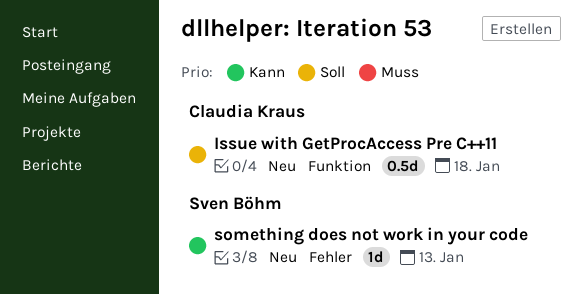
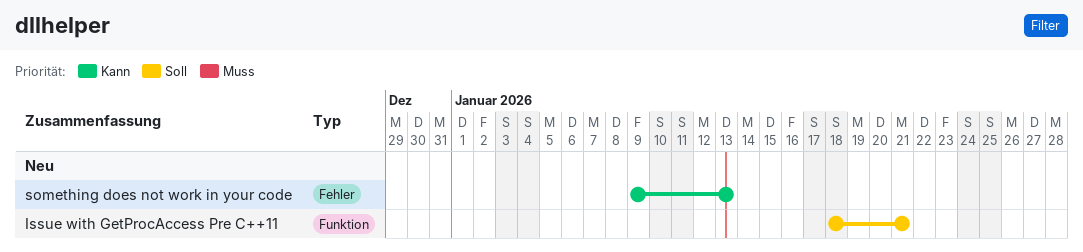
Issue with GetProcAccess Pre C++11, due: Jan 18 -> Jan 21

